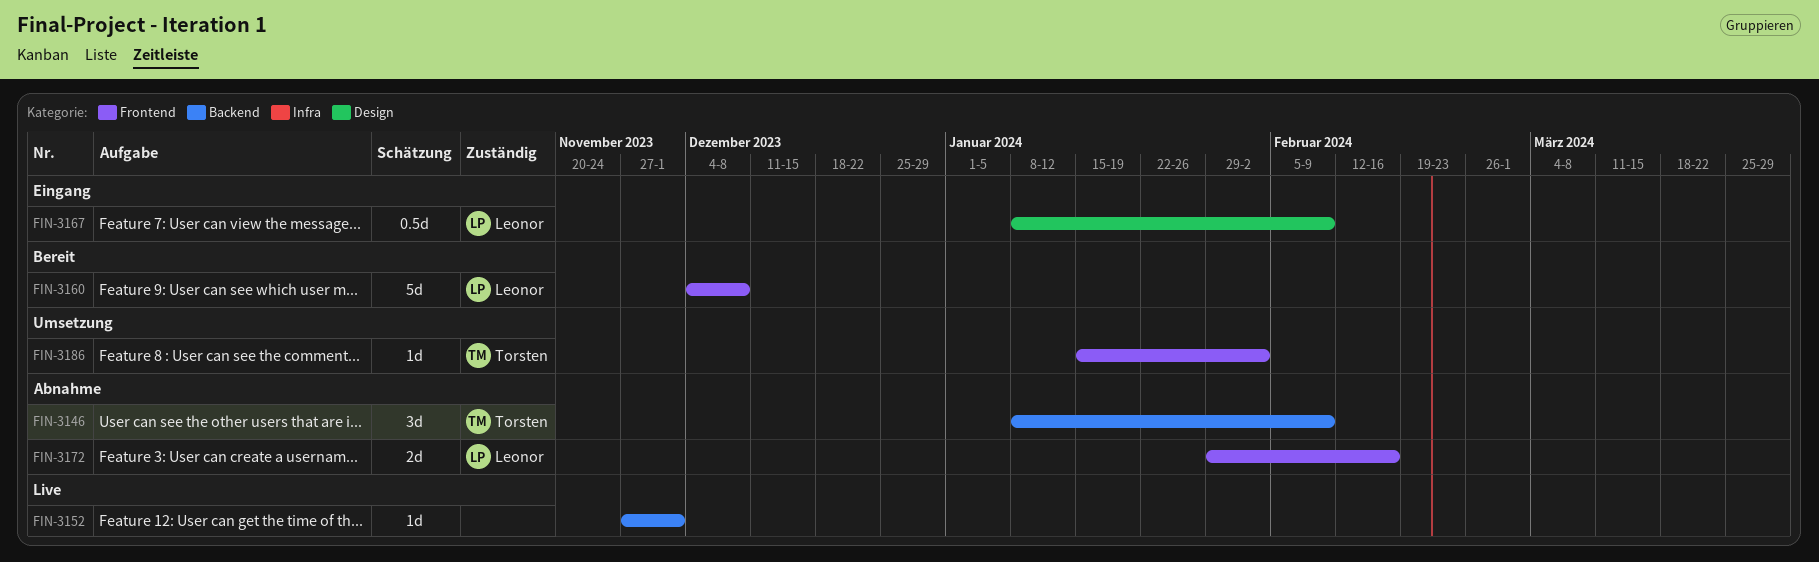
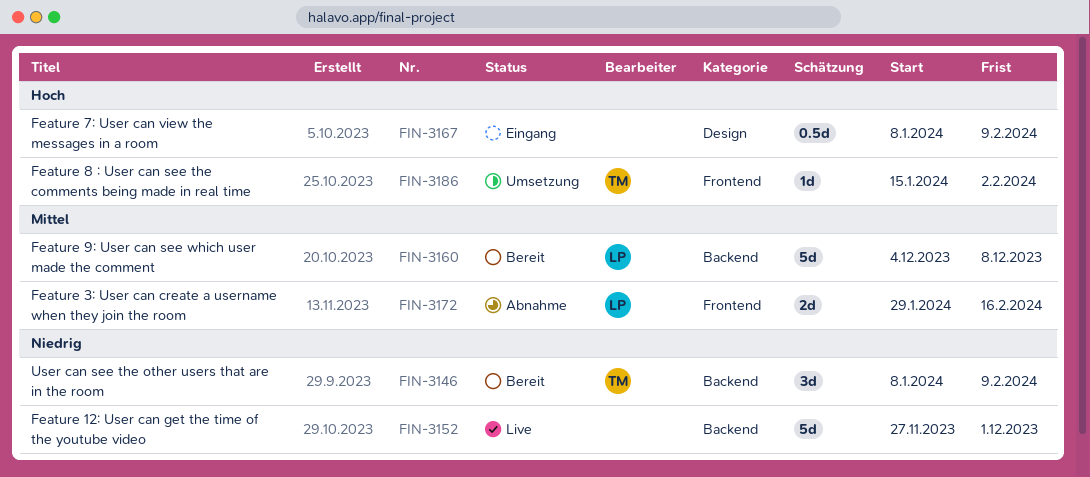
FIN-3146, status: Abnahme -> Bereit
FIN-3152, estimate: 1d -> 5d
FIN-3160, label: Frontend -> Backend
FIN-3167, owner: Leonor -> none

